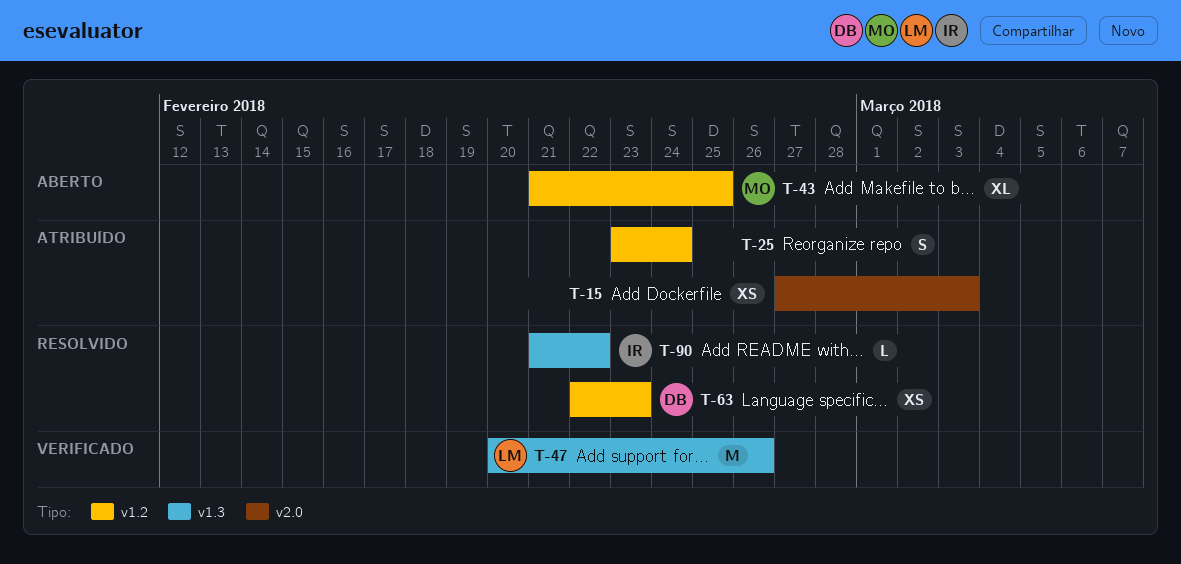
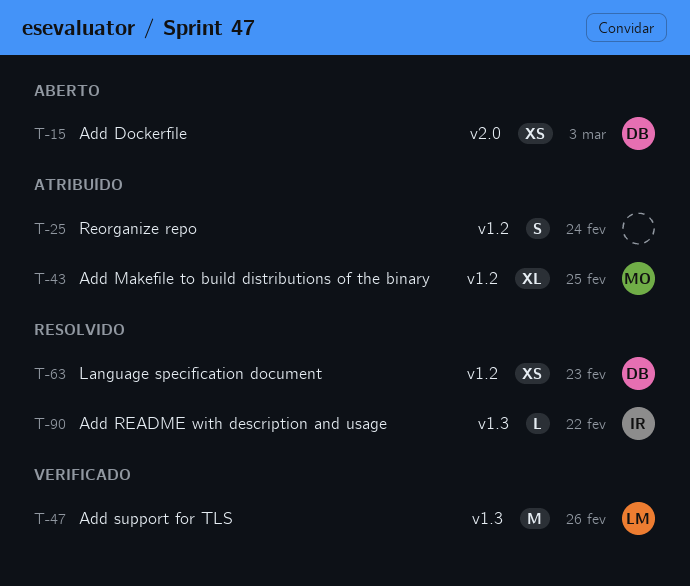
T-15, status: Atribuído -> Aberto
T-15, owner: none -> DB
T-43, status: Aberto -> Atribuído

